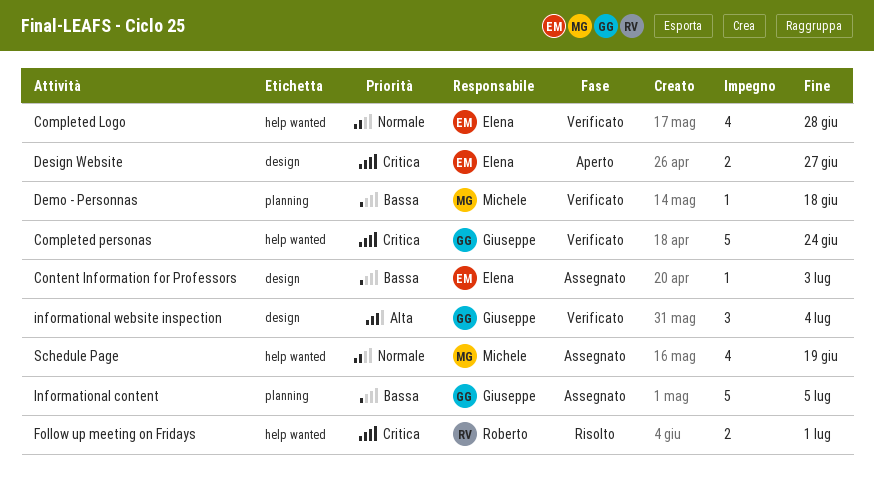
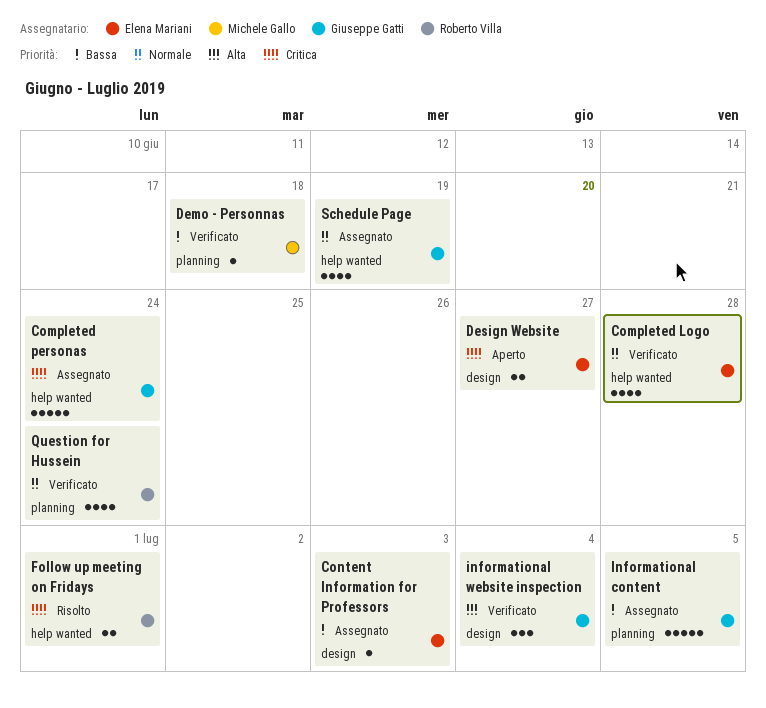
Completed personas, status: Verificato -> Assegnato
Question for Hussein: none -> present
Schedule Page, owner: Michele Gallo -> Giuseppe Gatti

